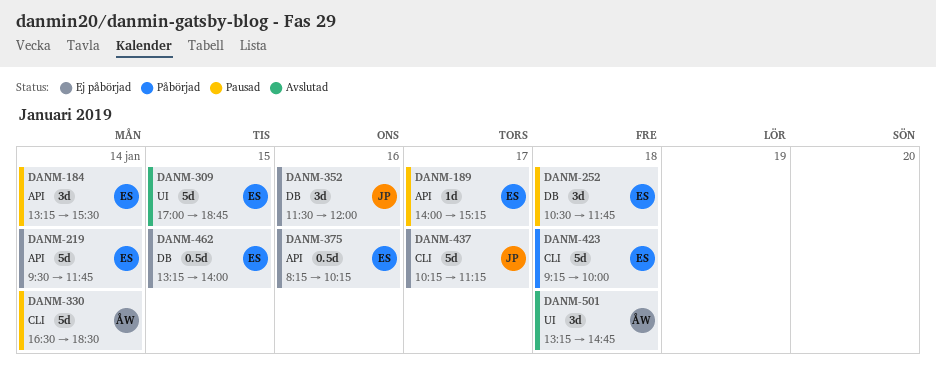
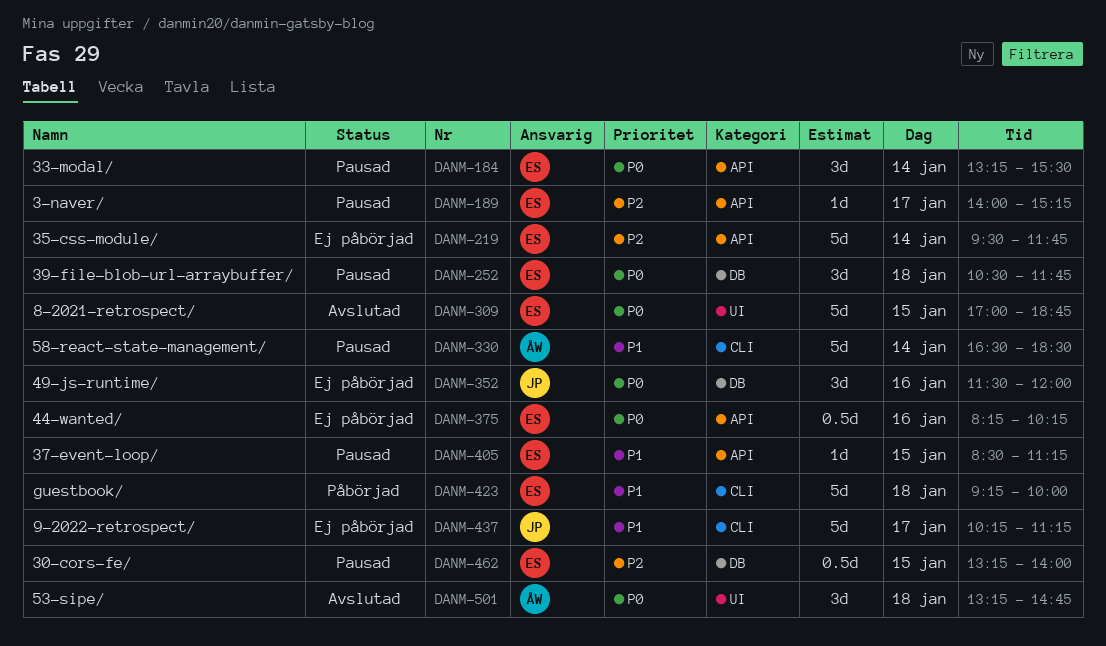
DANM-405: none -> present
DANM-462, status: Ej påbörjad -> Pausad

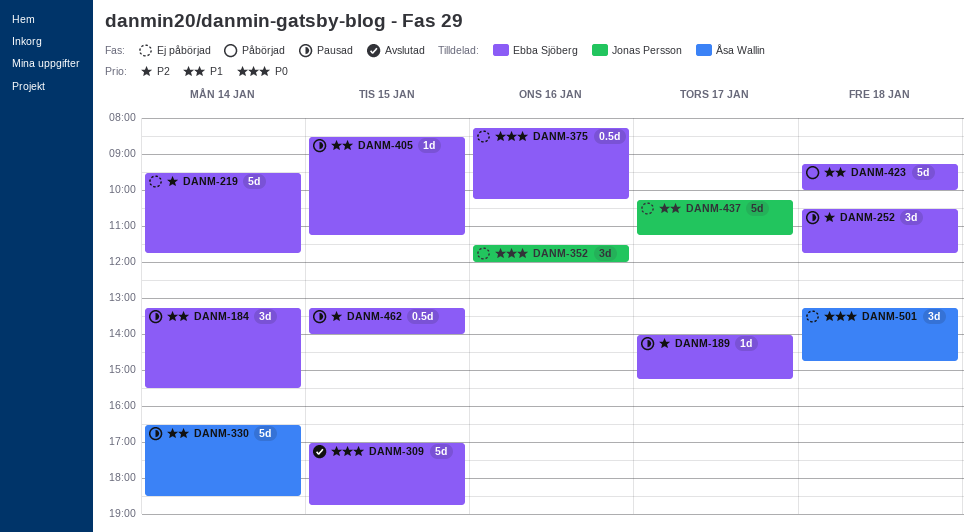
DANM-184, priority: P0 -> P1
DANM-252, priority: P0 -> P2
DANM-501, status: Avslutad -> Ej påbörjad

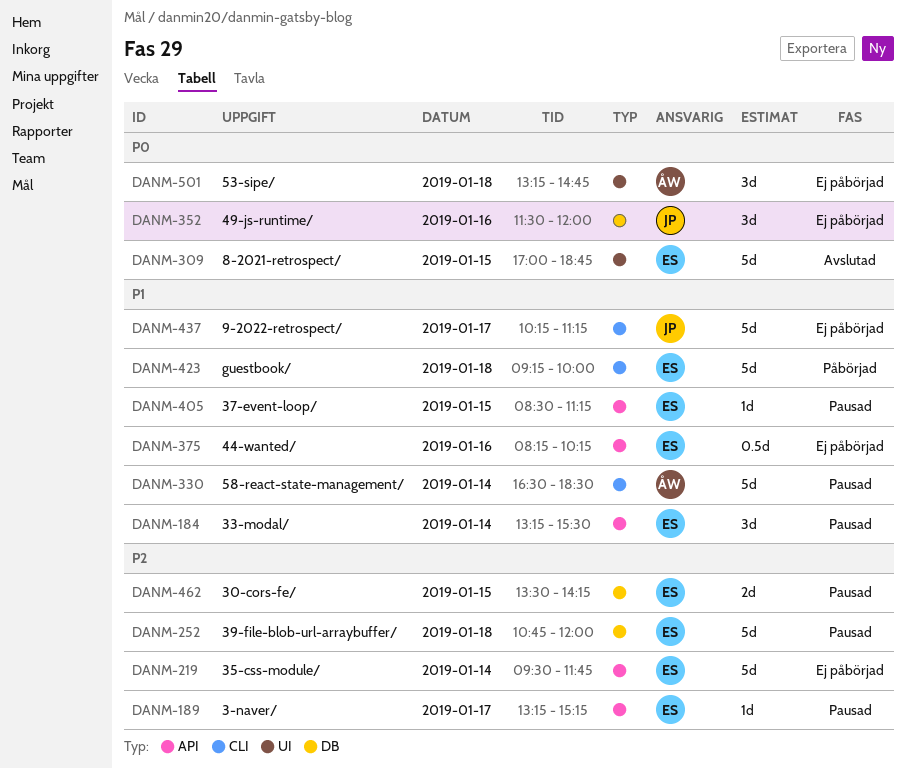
DANM-189, begins: 14:00 -> 13:15
DANM-252, estimate: 3d -> 5d
DANM-252, begins: 10:30 -> 10:45
DANM-252, ends: 11:45 -> 12:00
DANM-375, priority: P0 -> P1
DANM-462, estimate: 0.5d -> 2d
DANM-462, begins: 13:15 -> 13:30
DANM-462, ends: 14:00 -> 14:15

